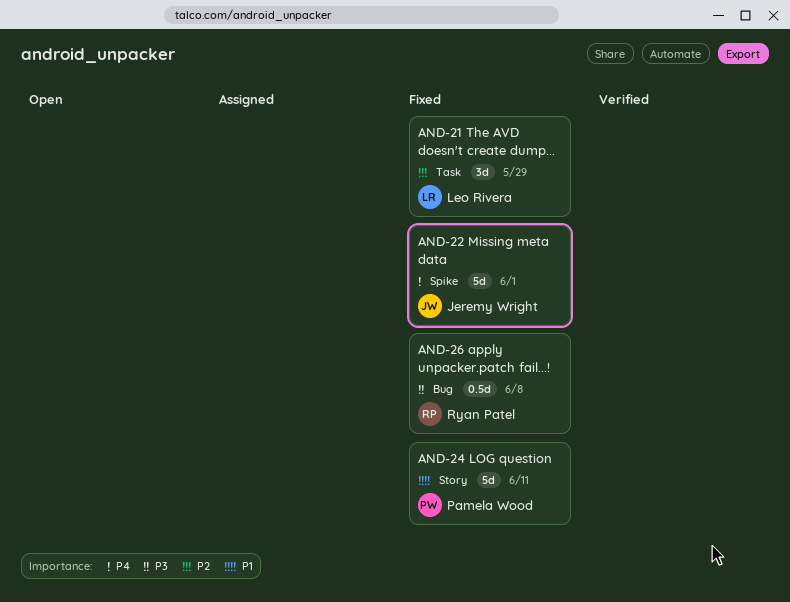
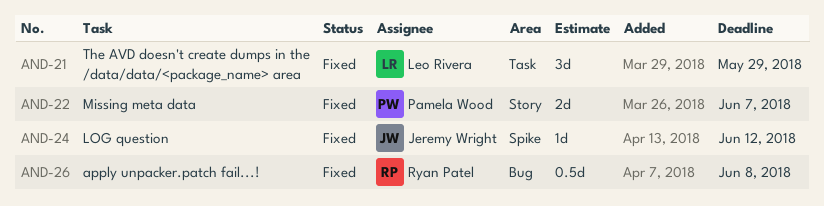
AND-22, owner: Jeremy Wright -> Pamela Wood
AND-22, label: Spike -> Story
AND-22, estimate: 5d -> 2d
AND-22, due: Jun 1 -> Jun 7
AND-24, owner: Pamela Wood -> Jeremy Wright
AND-24, label: Story -> Spike
AND-24, estimate: 5d -> 1d
AND-24, due: Jun 11 -> Jun 12

